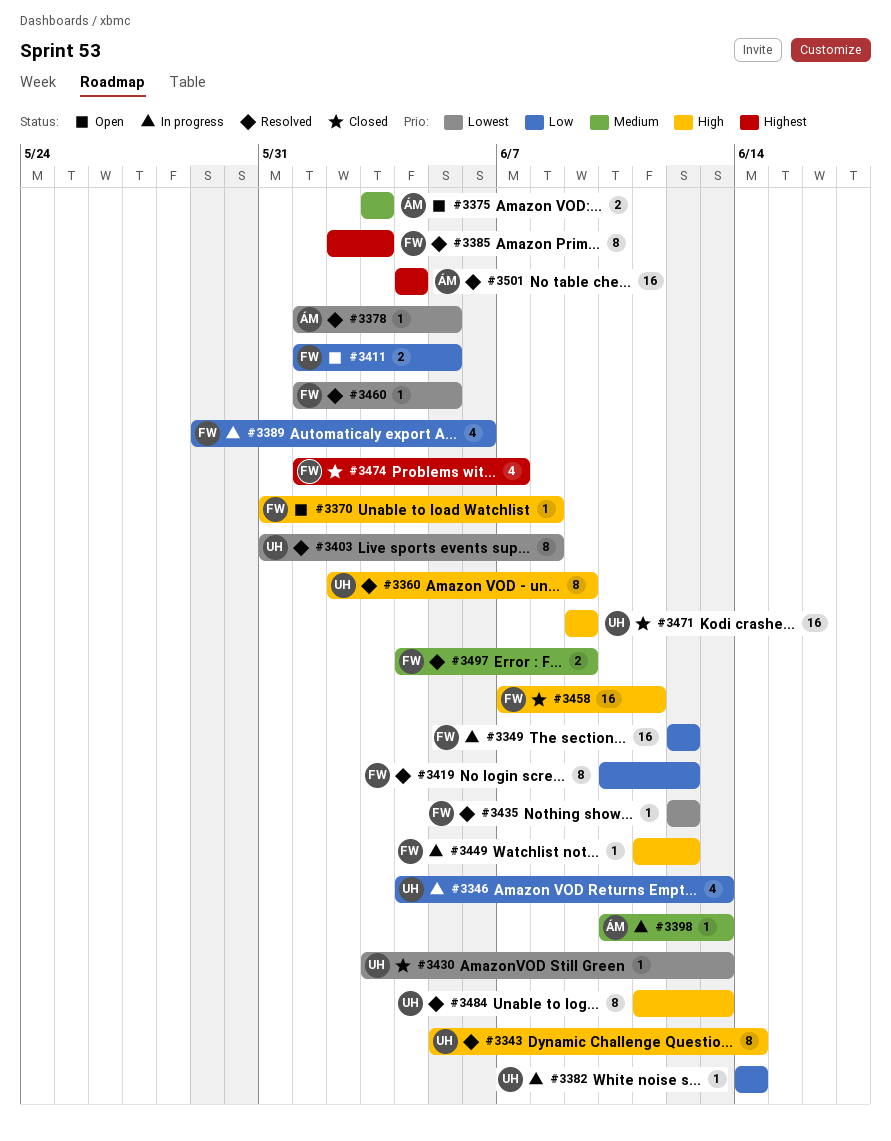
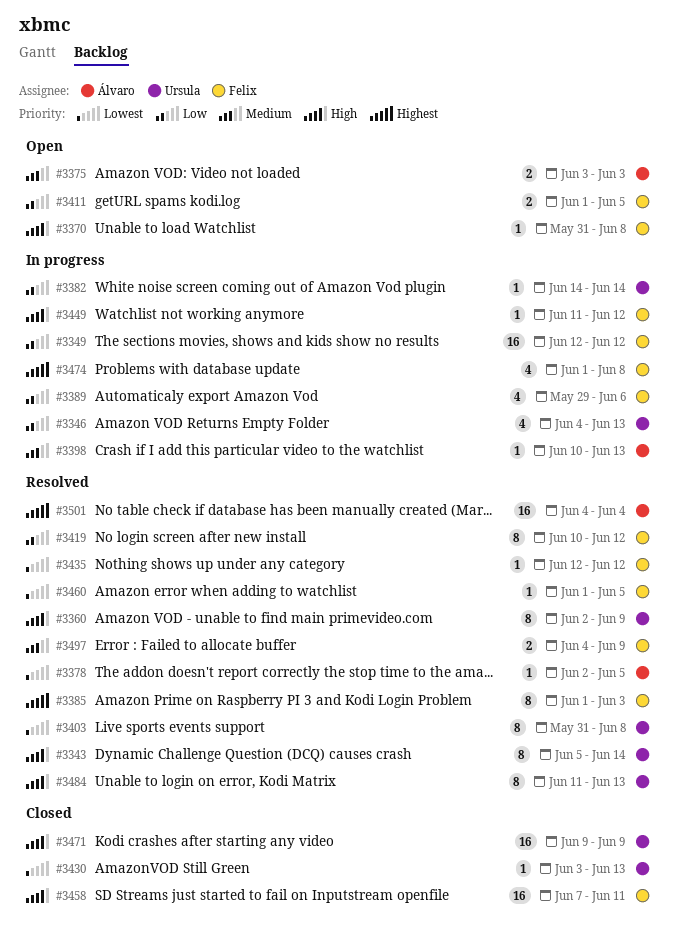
#3378, start: Jun 1 -> Jun 2
#3385, start: Jun 2 -> Jun 1
#3474, status: Closed -> In progress
#3474, due: Jun 7 -> Jun 8

